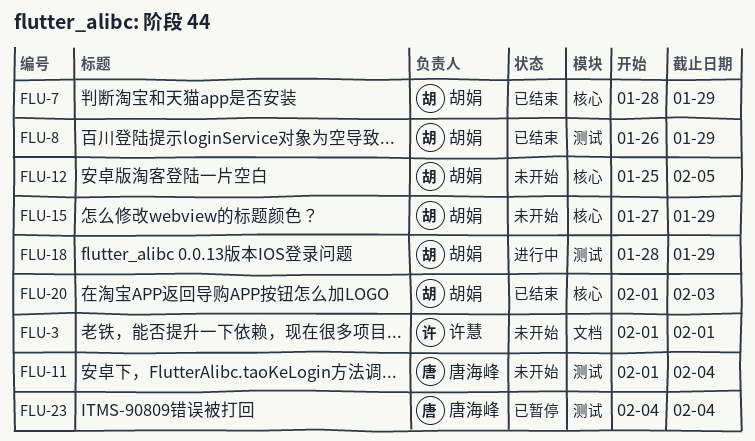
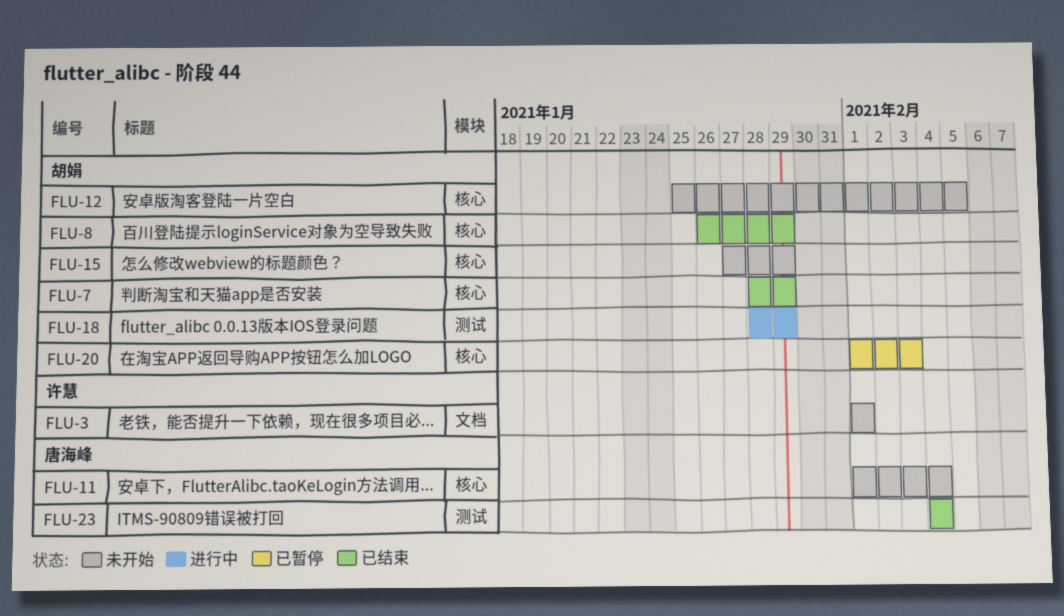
FLU-8, label: 测试 -> 核心
FLU-11, label: 测试 -> 核心
FLU-20, status: 已结束 -> 已暂停
FLU-23, status: 已暂停 -> 已结束

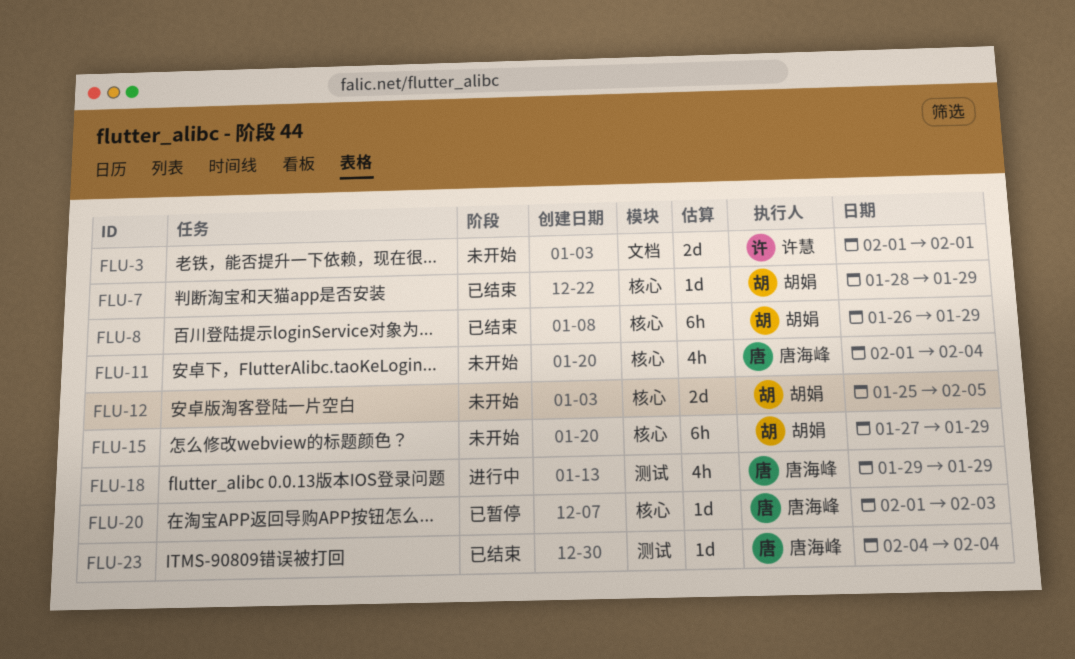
FLU-18, owner: 胡娟 -> 唐海峰
FLU-18, start: Jan 28 -> Jan 29
FLU-20, owner: 胡娟 -> 唐海峰

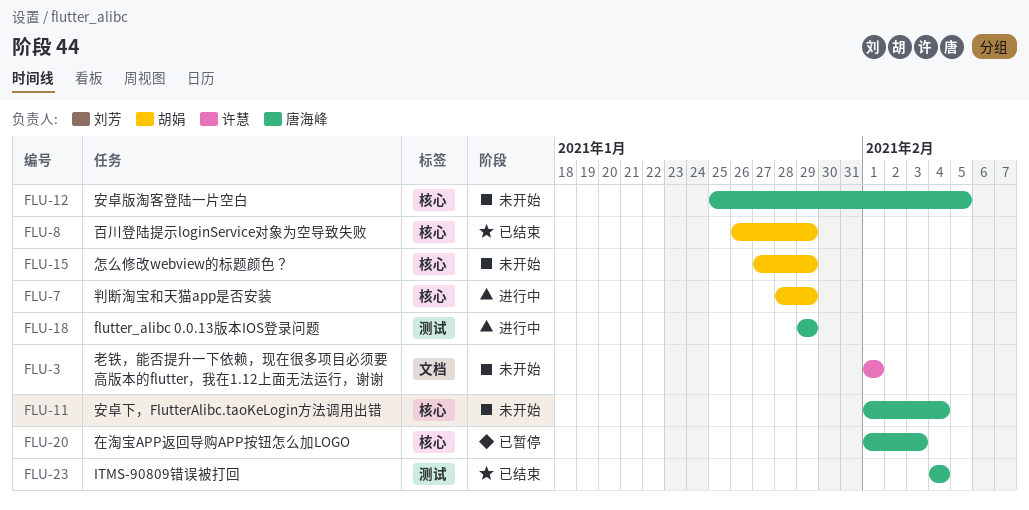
FLU-7, status: 已结束 -> 进行中
FLU-12, owner: 胡娟 -> 唐海峰

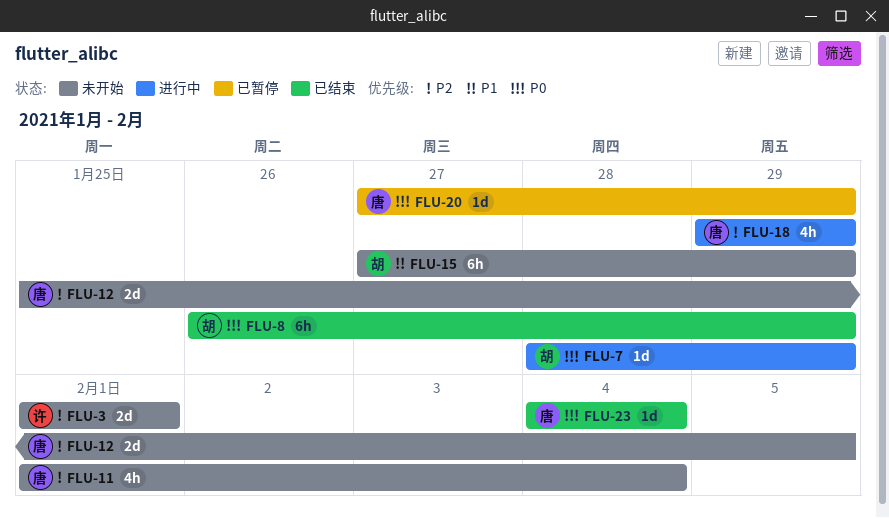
FLU-20, start: Feb 1 -> Jan 27
FLU-20, due: Feb 3 -> Jan 29

